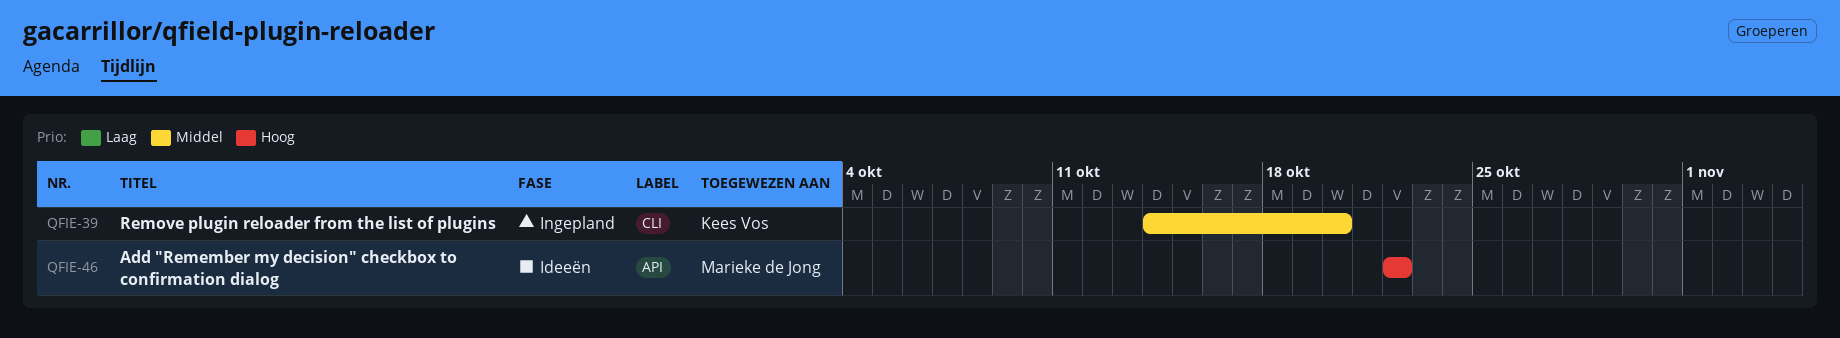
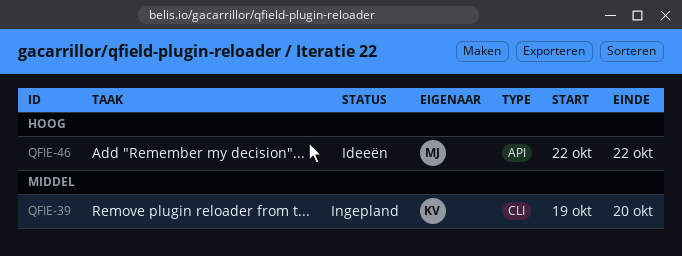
QFIE-39, start: Oct 14 -> Oct 19

